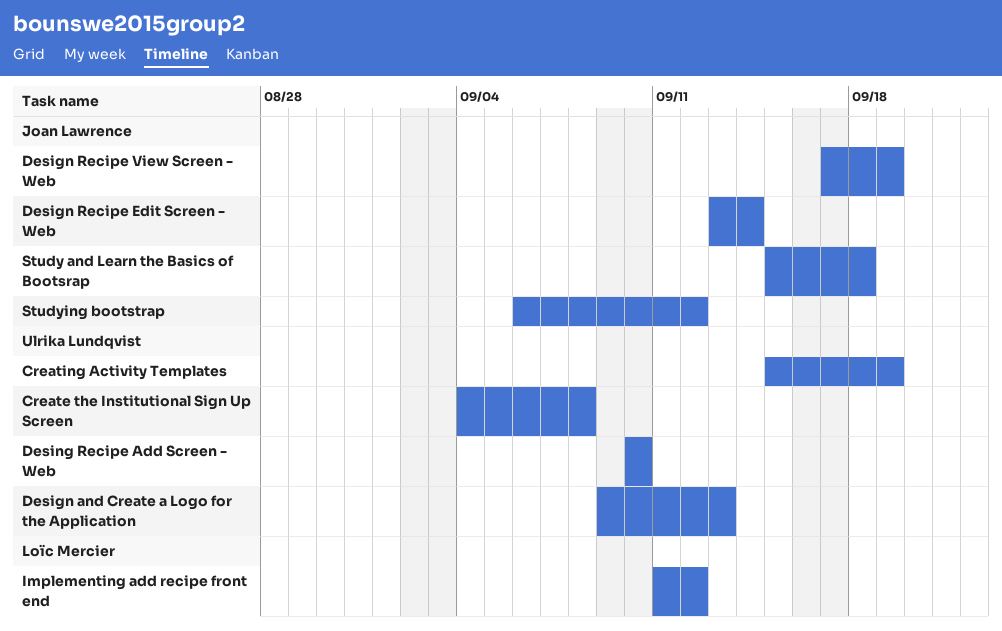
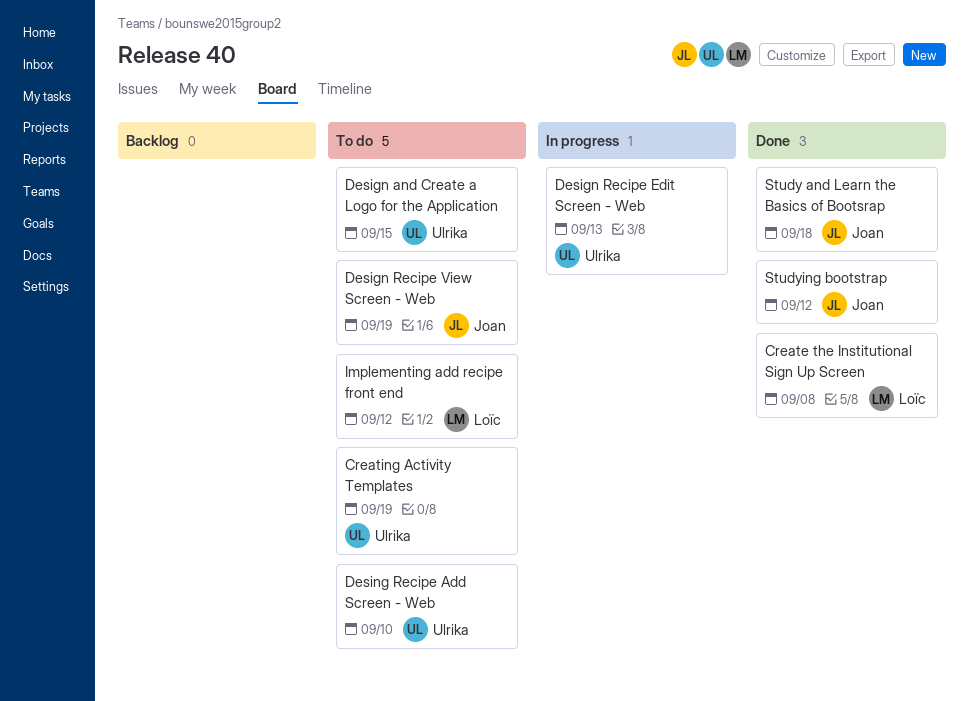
Create the Institutional Sign Up Screen, owner: Ulrika Lundqvist -> Loïc Mercier
Design and Create a Logo for the Application, due: Sep 13 -> Sep 15
Design Recipe Edit Screen - Web, owner: Joan Lawrence -> Ulrika Lundqvist
Design Recipe Edit Screen - Web, due: Sep 14 -> Sep 13

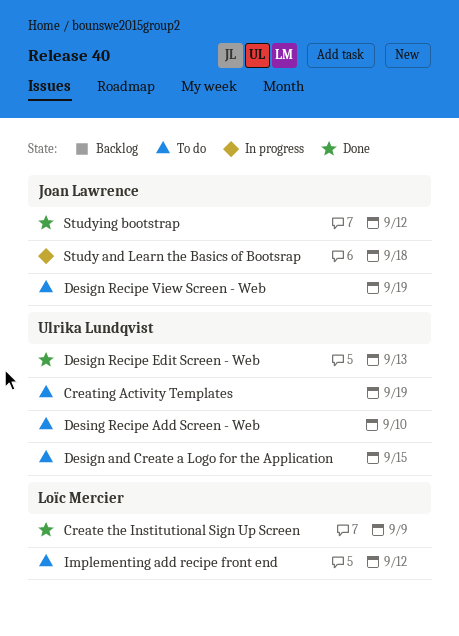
Create the Institutional Sign Up Screen, due: Sep 8 -> Sep 9
Design Recipe Edit Screen - Web, status: In progress -> Done
Study and Learn the Basics of Bootsrap, status: Done -> In progress

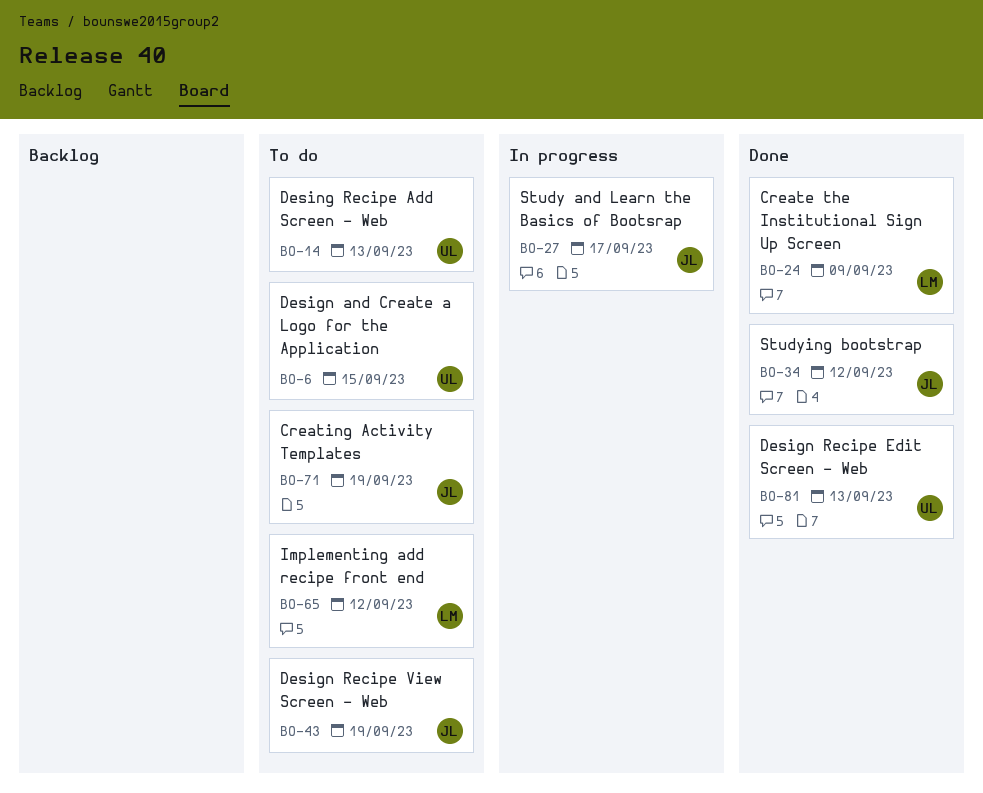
Creating Activity Templates, owner: Ulrika Lundqvist -> Joan Lawrence
Desing Recipe Add Screen - Web, due: Sep 10 -> Sep 13
Study and Learn the Basics of Bootsrap, due: Sep 18 -> Sep 17

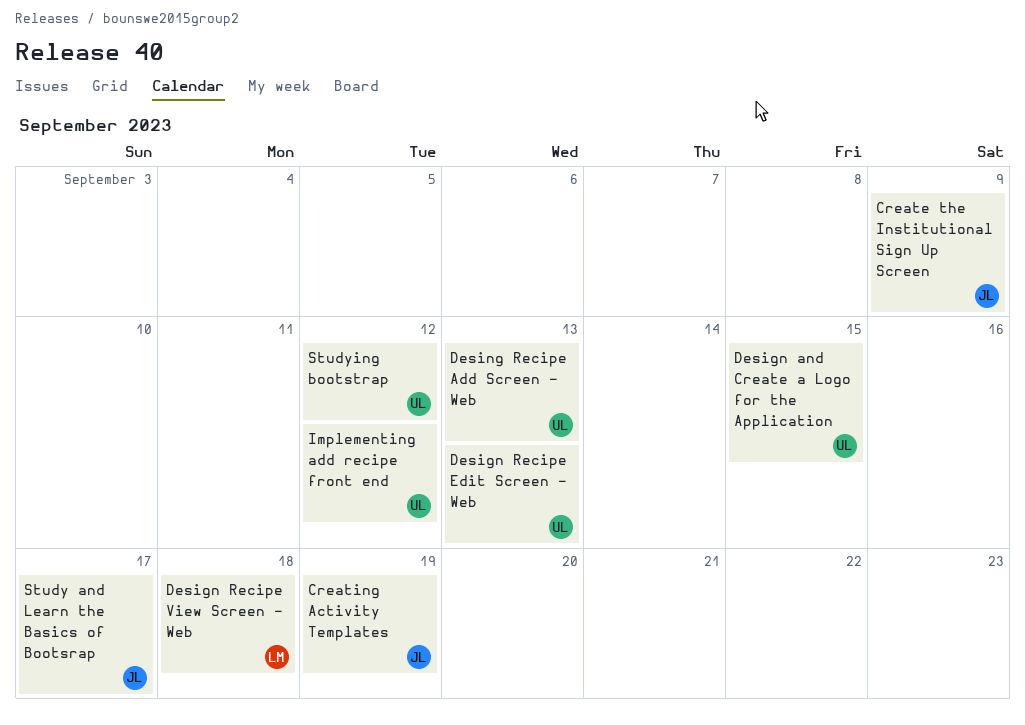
Create the Institutional Sign Up Screen, owner: LM -> JL
Design Recipe View Screen - Web, owner: JL -> LM
Design Recipe View Screen - Web, due: Sep 19 -> Sep 18
Implementing add recipe front end, owner: LM -> UL
Studying bootstrap, owner: JL -> UL

